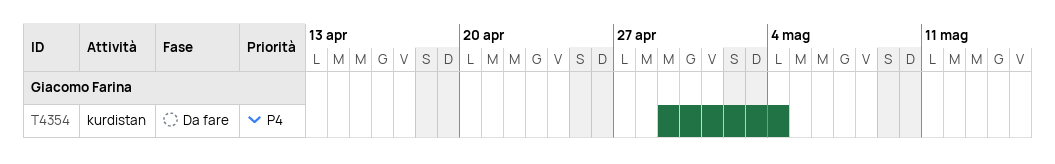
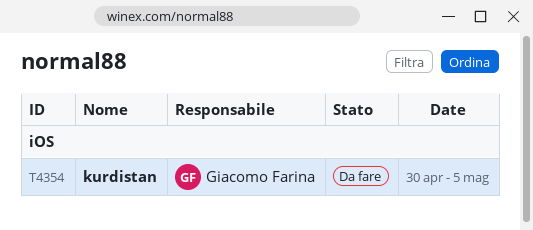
T4354, start: Apr 29 -> Apr 30
T4354, due: May 4 -> May 5

